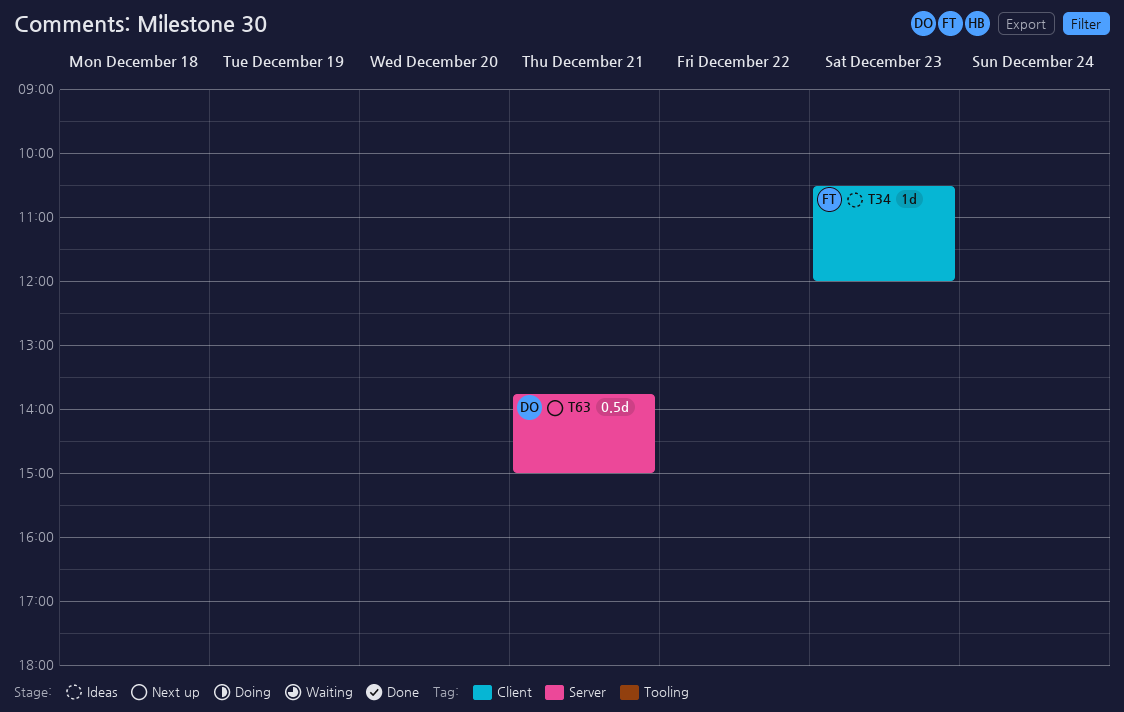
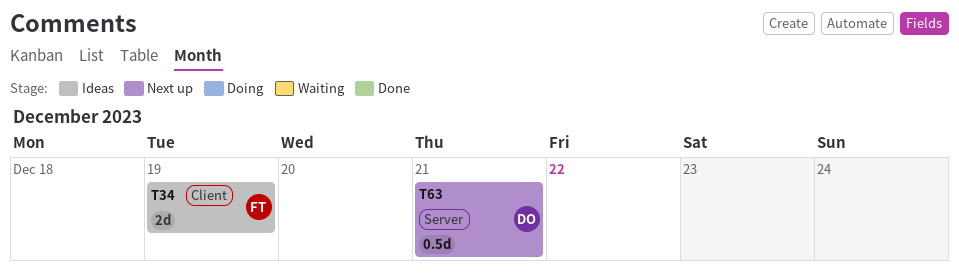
T34, estimate: 1d -> 2d
T34, day: Dec 23 -> Dec 19

